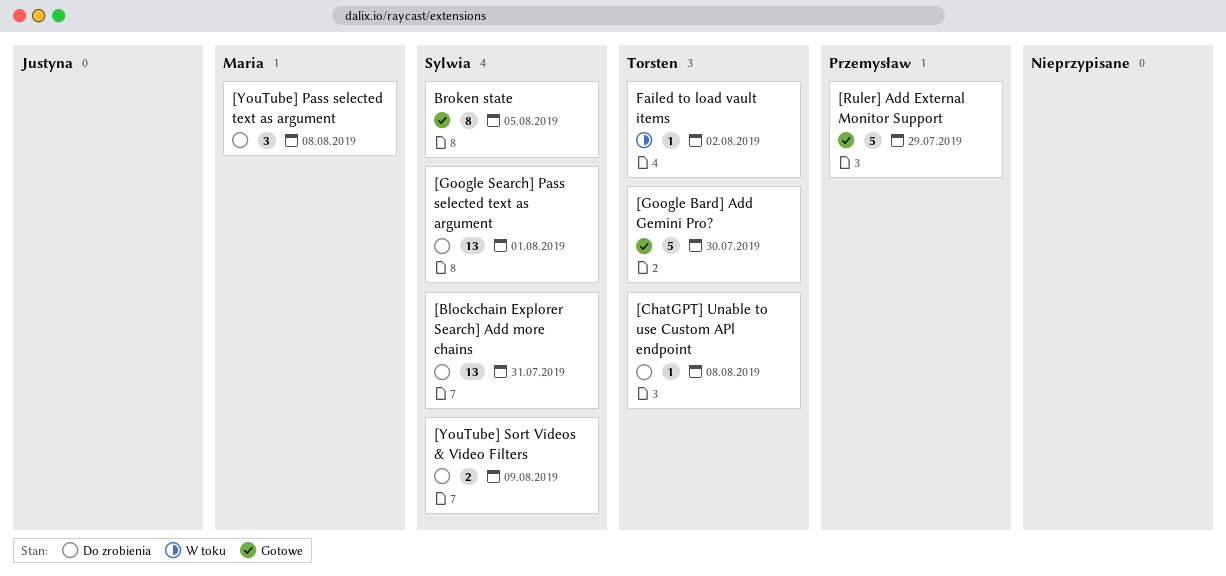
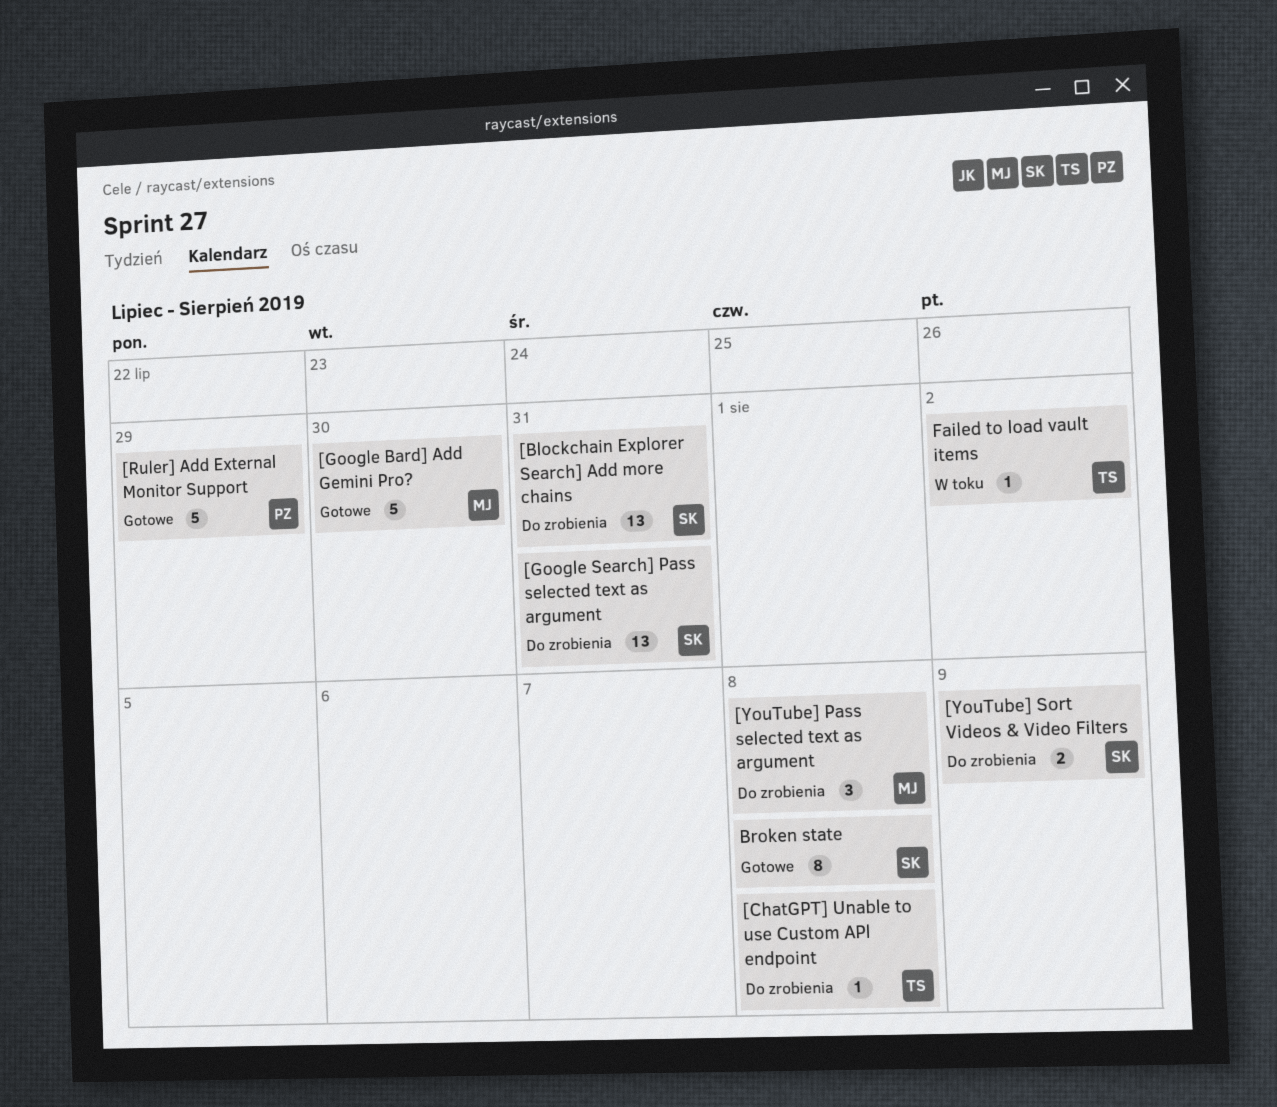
[Google Bard] Add Gemini Pro?, owner: Torsten -> Maria
[Google Search] Pass selected text as argument, due: Aug 1 -> Jul 31
Broken state, due: Aug 5 -> Aug 8

